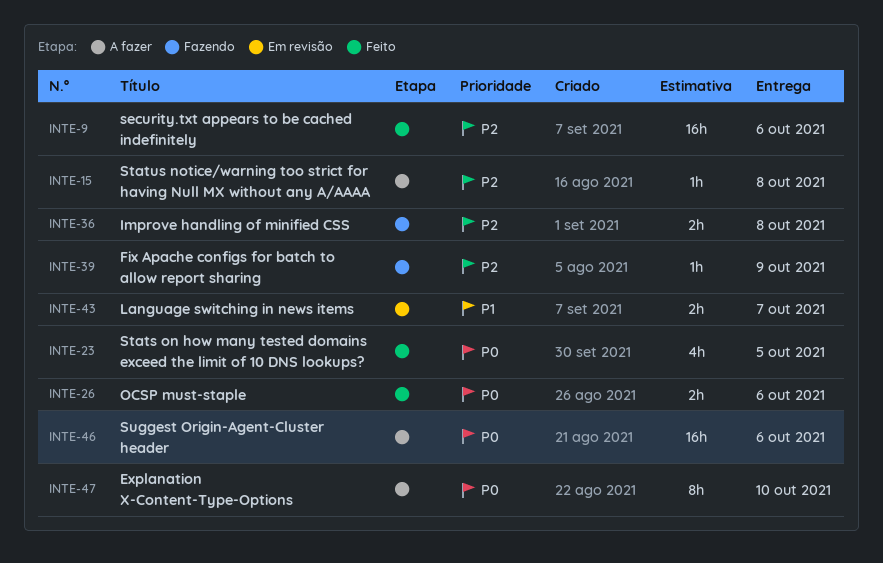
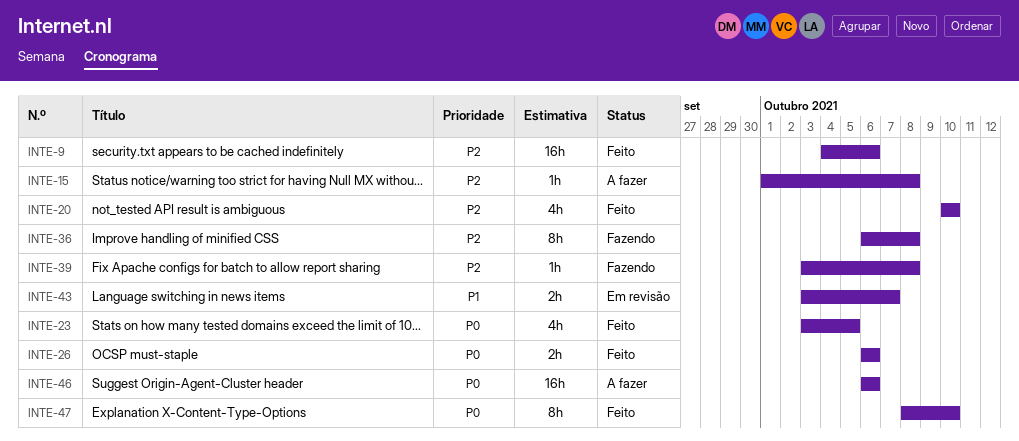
INTE-20: none -> present
INTE-36, estimate: 2h -> 8h
INTE-39, due: Oct 9 -> Oct 8
INTE-47, status: A fazer -> Feito

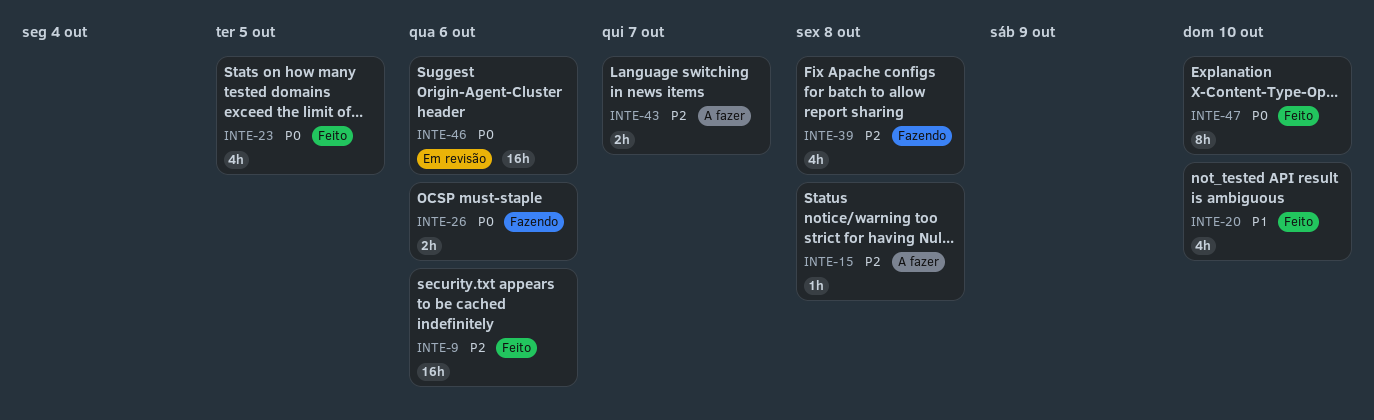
INTE-20, priority: P2 -> P1
INTE-26, status: Feito -> Fazendo
INTE-36: present -> none
INTE-39, estimate: 1h -> 4h
INTE-43, status: Em revisão -> A fazer
INTE-43, priority: P1 -> P2
INTE-46, status: A fazer -> Em revisão

